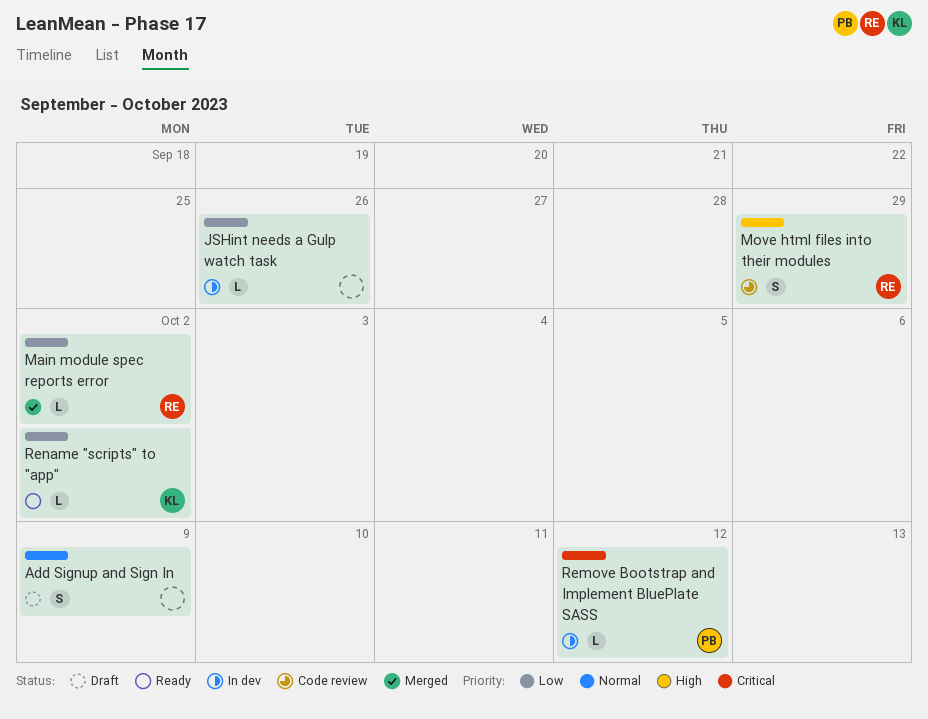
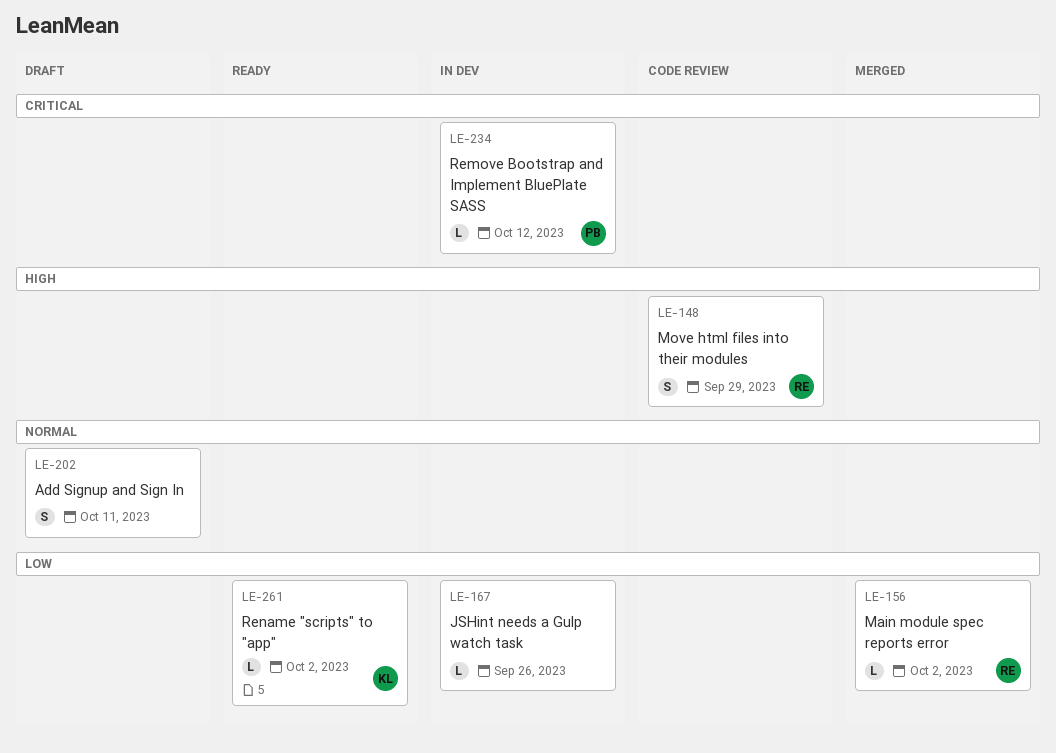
Add Signup and Sign In, due: Oct 9 -> Oct 11

